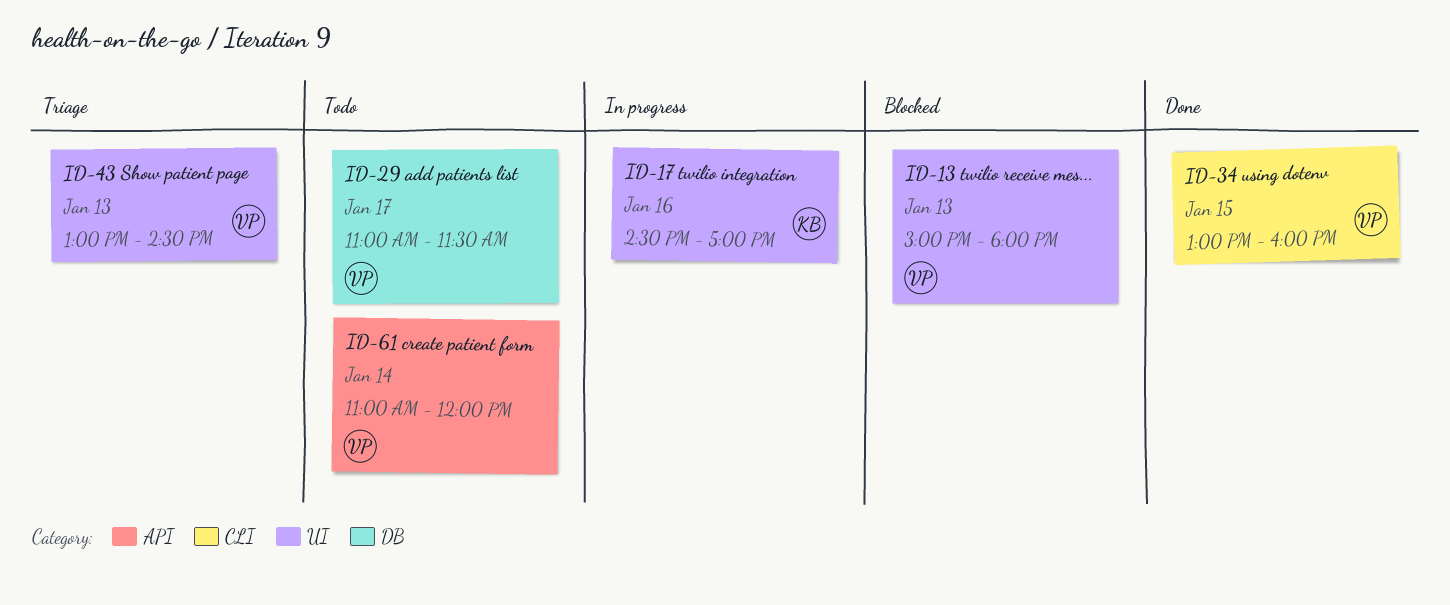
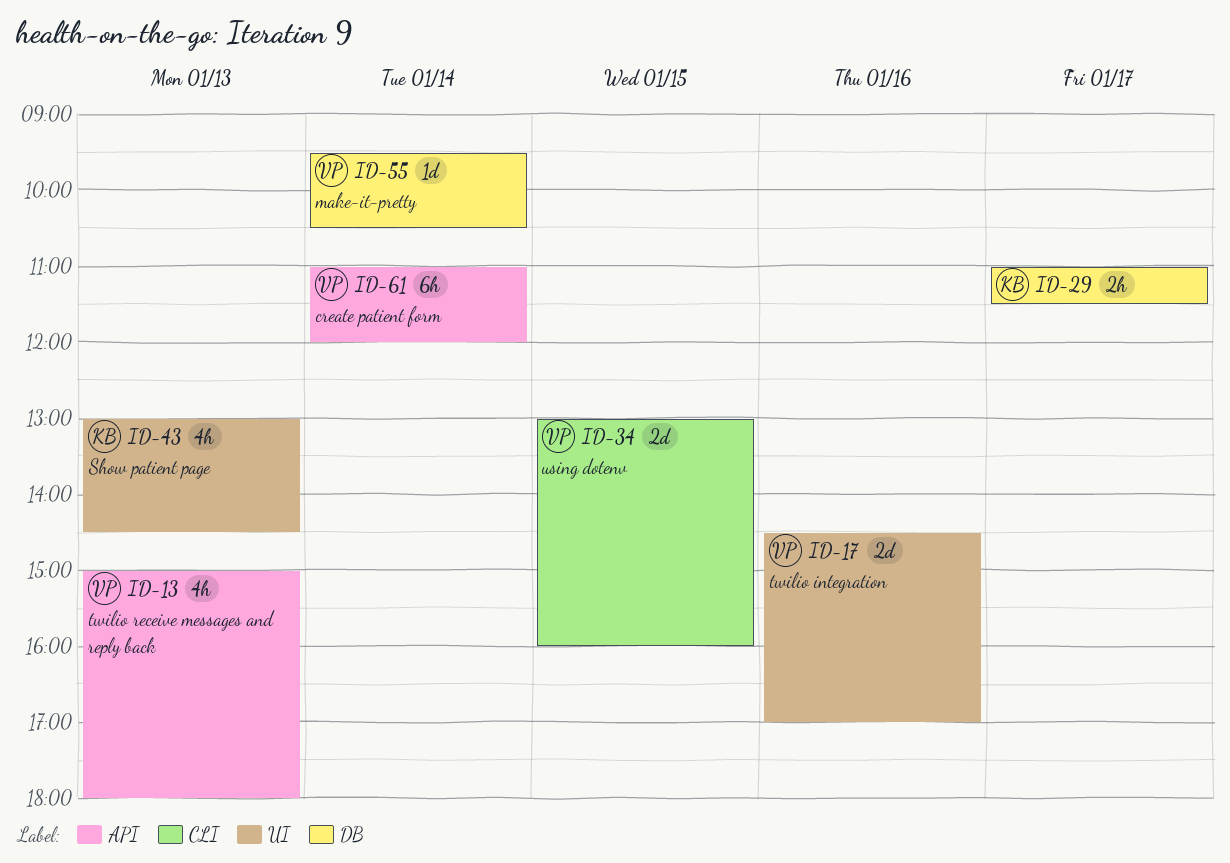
ID-13, label: UI -> API
ID-17, owner: KB -> VP
ID-29, owner: VP -> KB
ID-43, owner: VP -> KB
ID-55: none -> present

